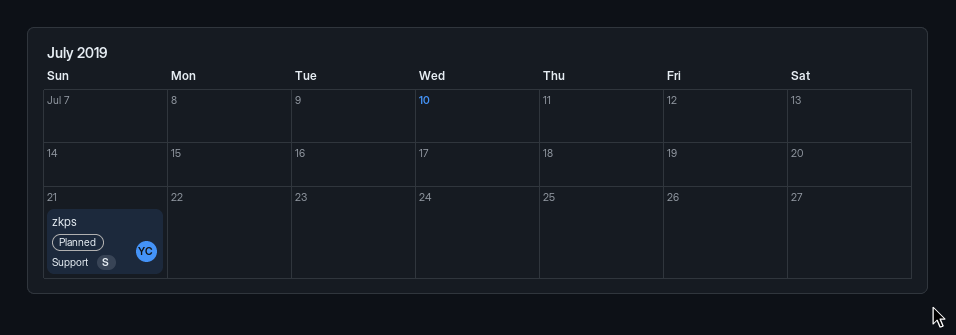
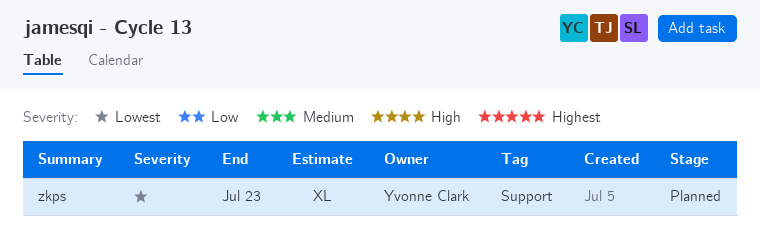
zkps, estimate: S -> XL
zkps, due: Jul 21 -> Jul 23

